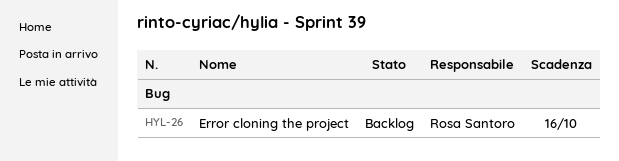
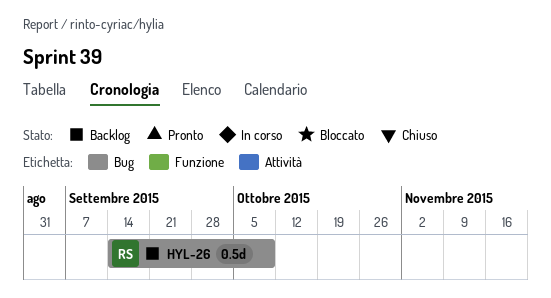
HYL-26, due: Oct 16 -> Oct 9

